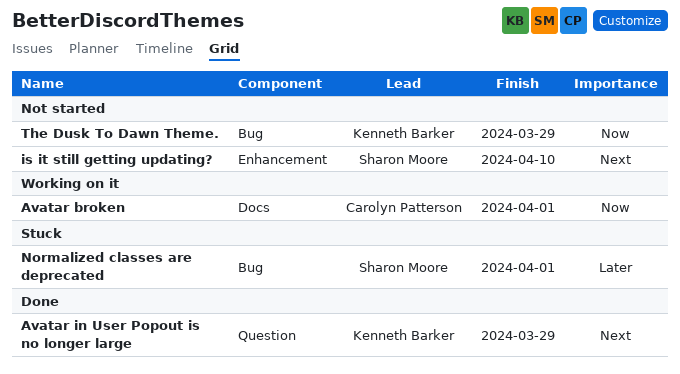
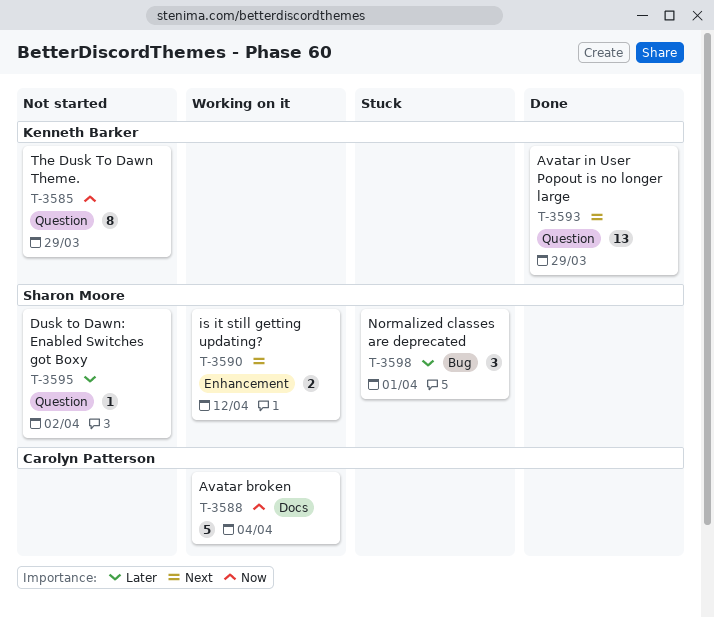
Avatar broken, due: Apr 1 -> Apr 4
Dusk to Dawn: Enabled Switches got Boxy: none -> present
is it still getting updating?, status: Not started -> Working on it
is it still getting updating?, due: Apr 10 -> Apr 12
The Dusk To Dawn Theme., label: Bug -> Question

